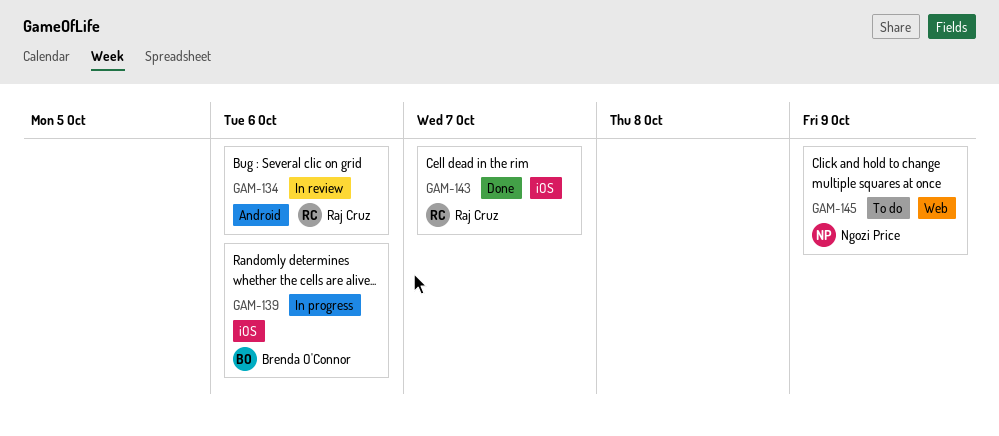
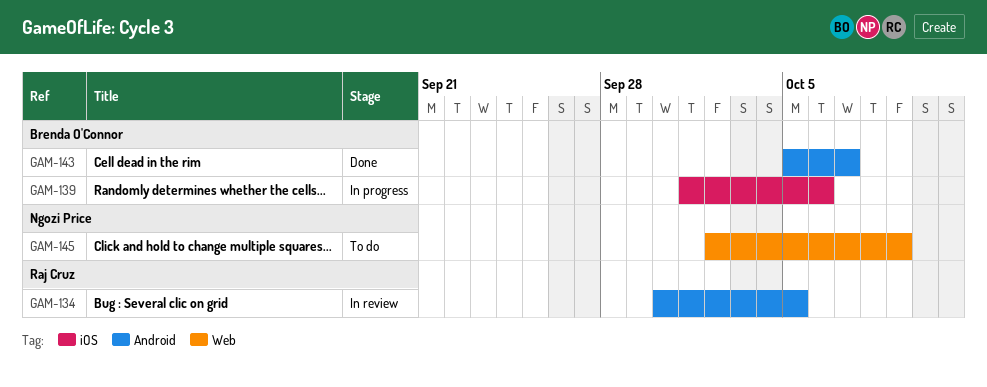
GAM-134, due: Oct 6 -> Oct 5
GAM-143, owner: Raj Cruz -> Brenda O'Connor
GAM-143, label: iOS -> Android

